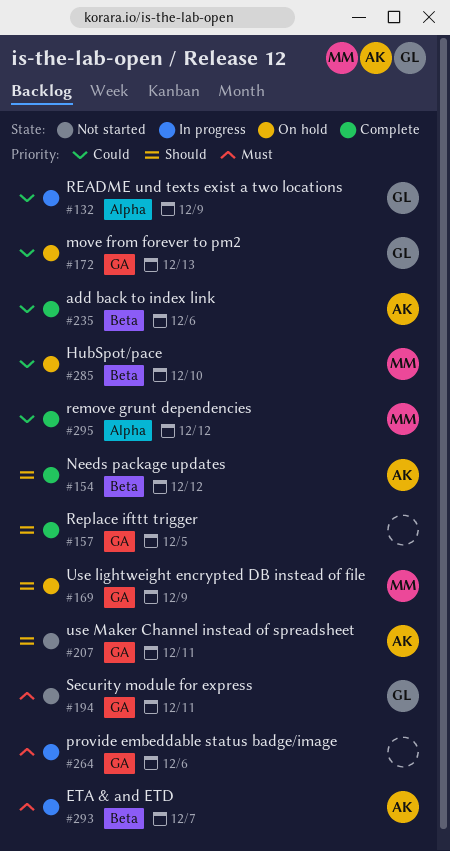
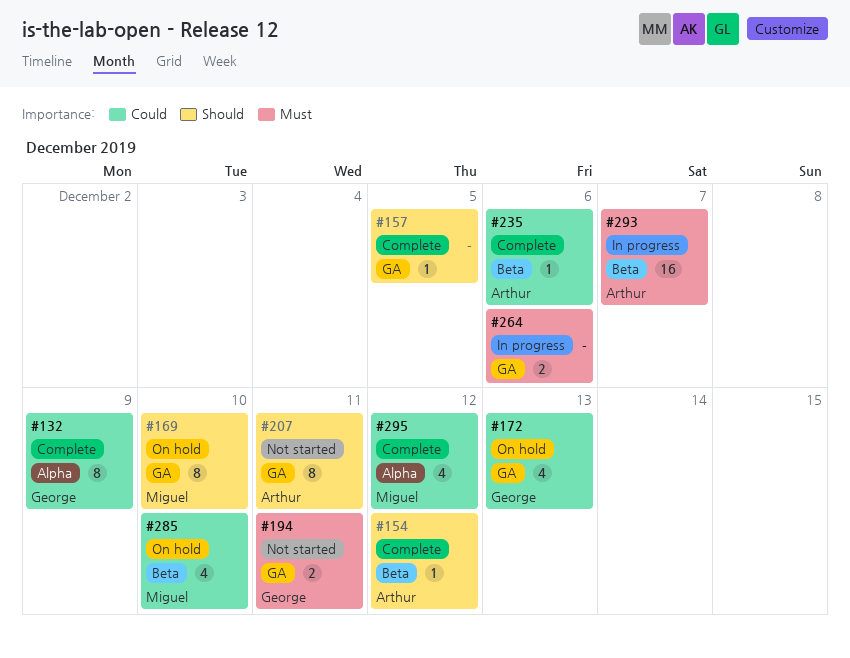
#132, status: In progress -> Complete
#169, due: Dec 9 -> Dec 10

